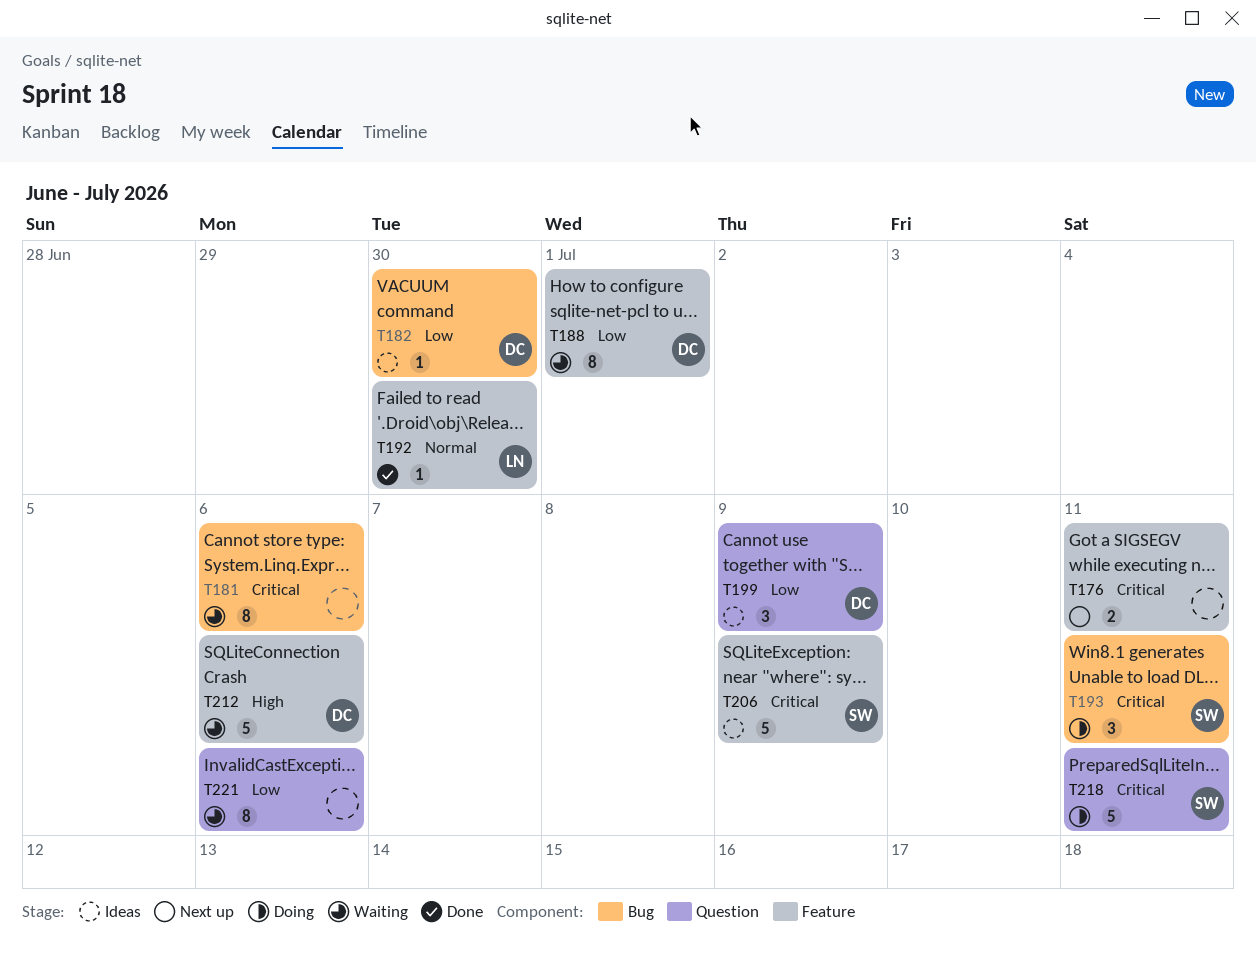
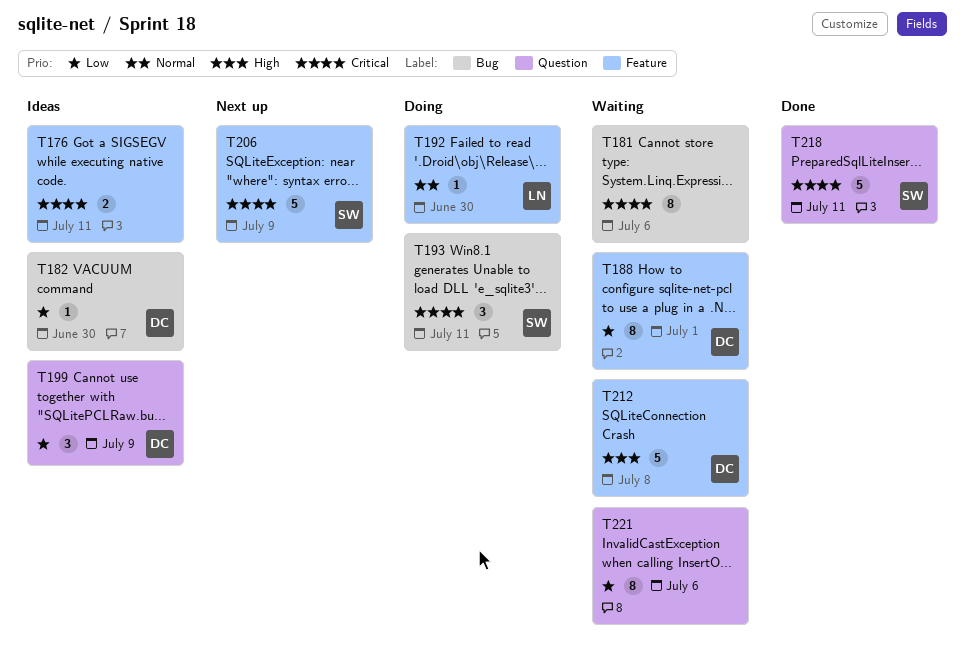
T176, status: Next up -> Ideas
T192, status: Done -> Doing
T206, status: Ideas -> Next up
T212, due: Jul 6 -> Jul 8
T218, status: Doing -> Done

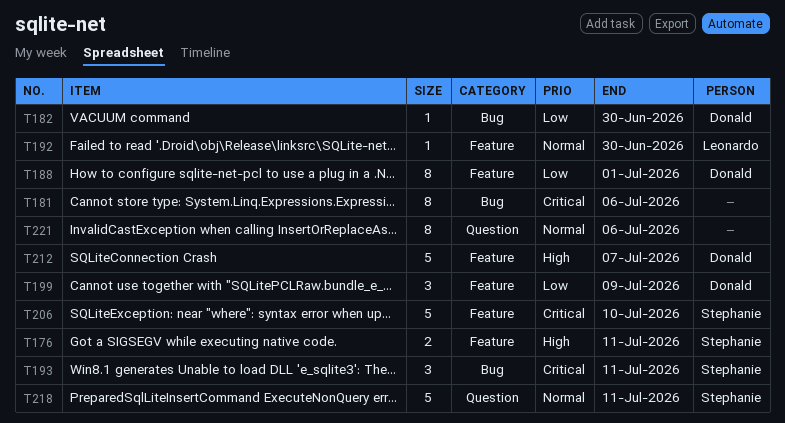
T176, owner: none -> Stephanie
T176, priority: Critical -> High
T199, label: Question -> Feature
T206, due: Jul 9 -> Jul 10
T212, due: Jul 8 -> Jul 7
T218, priority: Critical -> Normal
T221, priority: Low -> Normal

